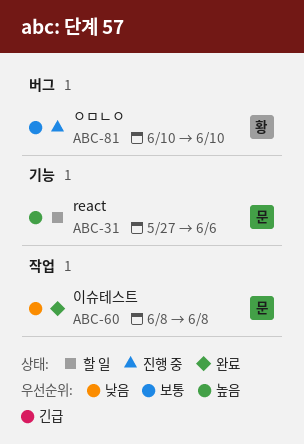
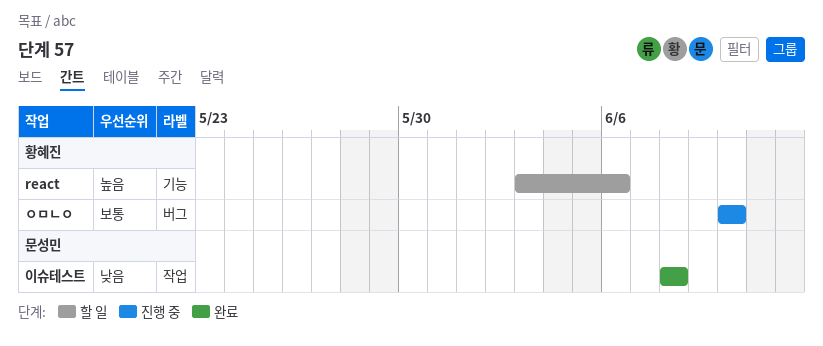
react, owner: 문성민 -> 황혜진
react, start: May 27 -> Jun 3

